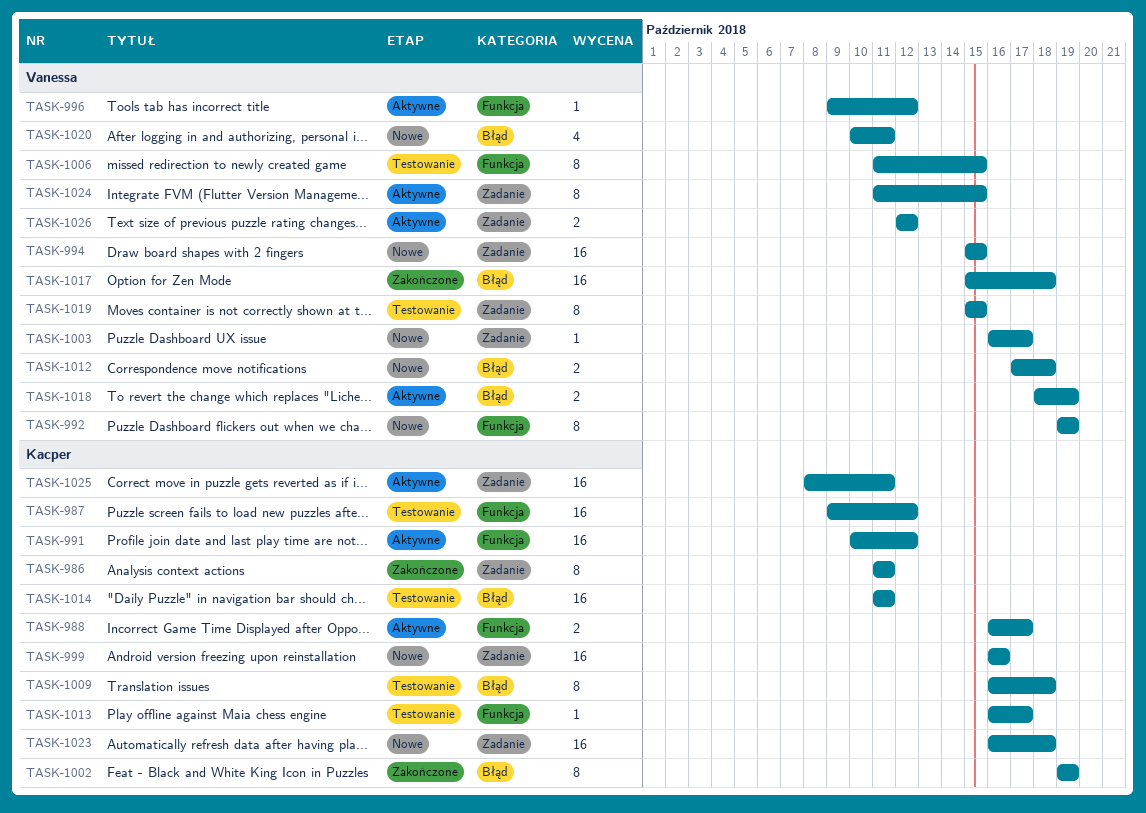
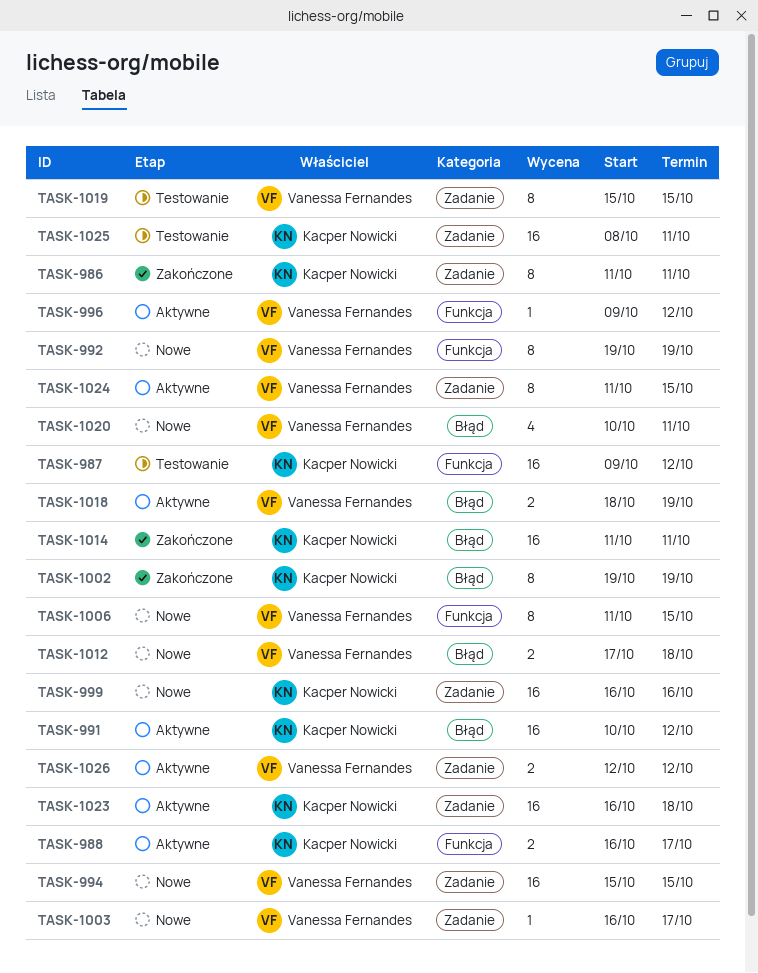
TASK-991, label: Funkcja -> Błąd
TASK-1006, status: Testowanie -> Nowe
TASK-1009: present -> none
TASK-1013: present -> none
TASK-1014, status: Testowanie -> Zakończone
TASK-1017: present -> none
TASK-1023, status: Nowe -> Aktywne
TASK-1025, status: Aktywne -> Testowanie

